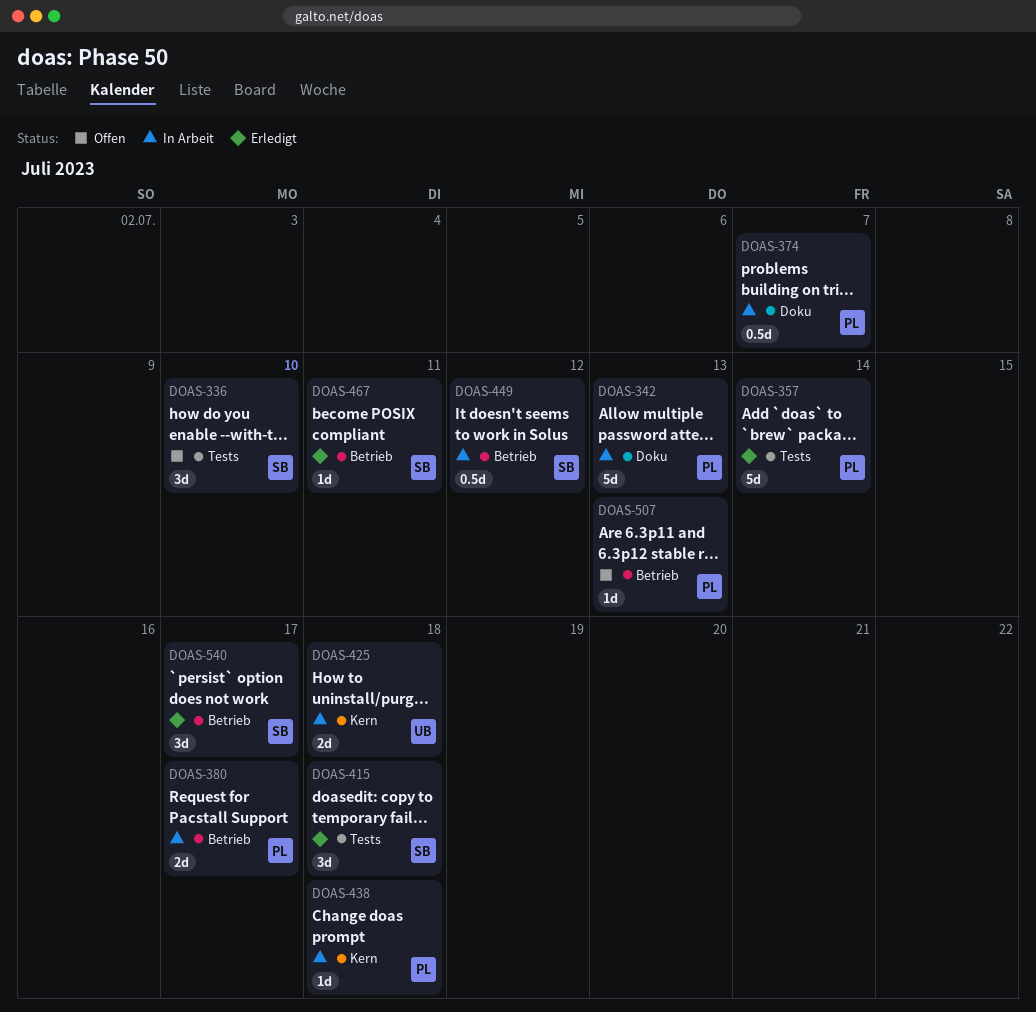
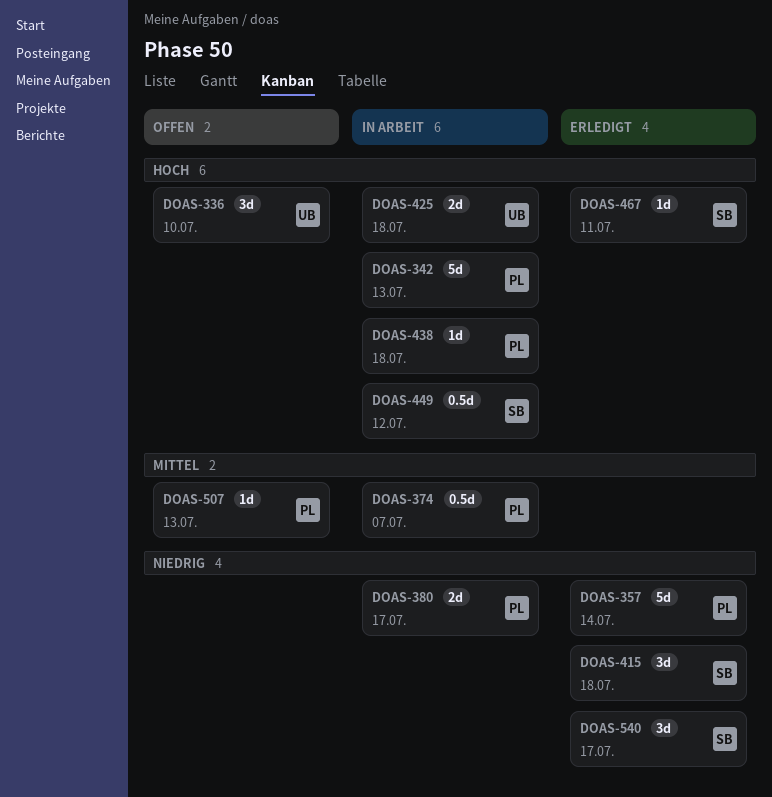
DOAS-336, owner: SB -> UB

